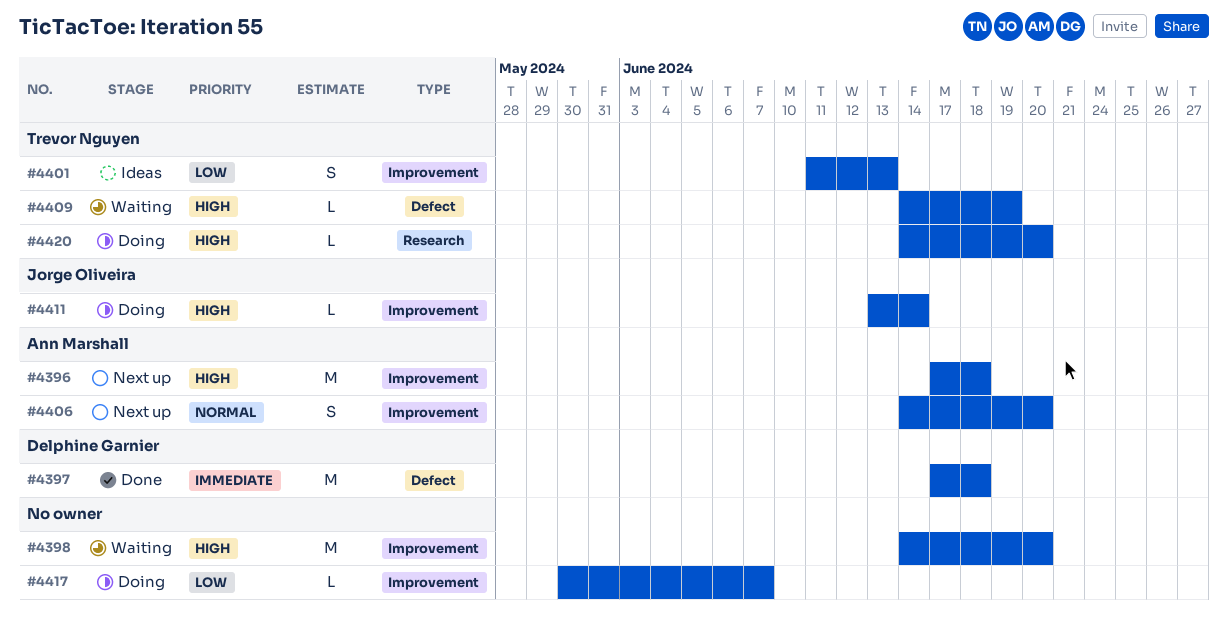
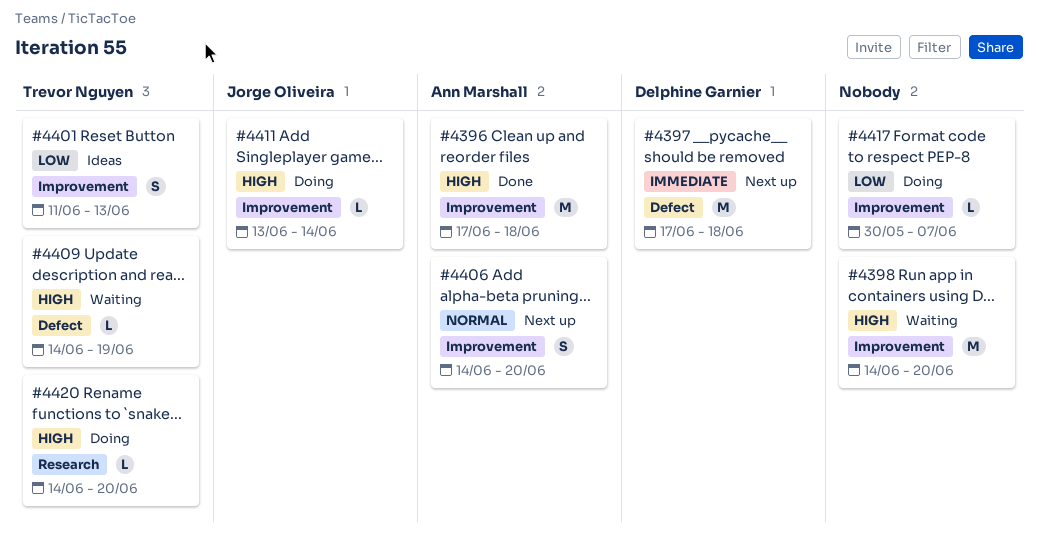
#4396, status: Next up -> Done
#4397, status: Done -> Next up

